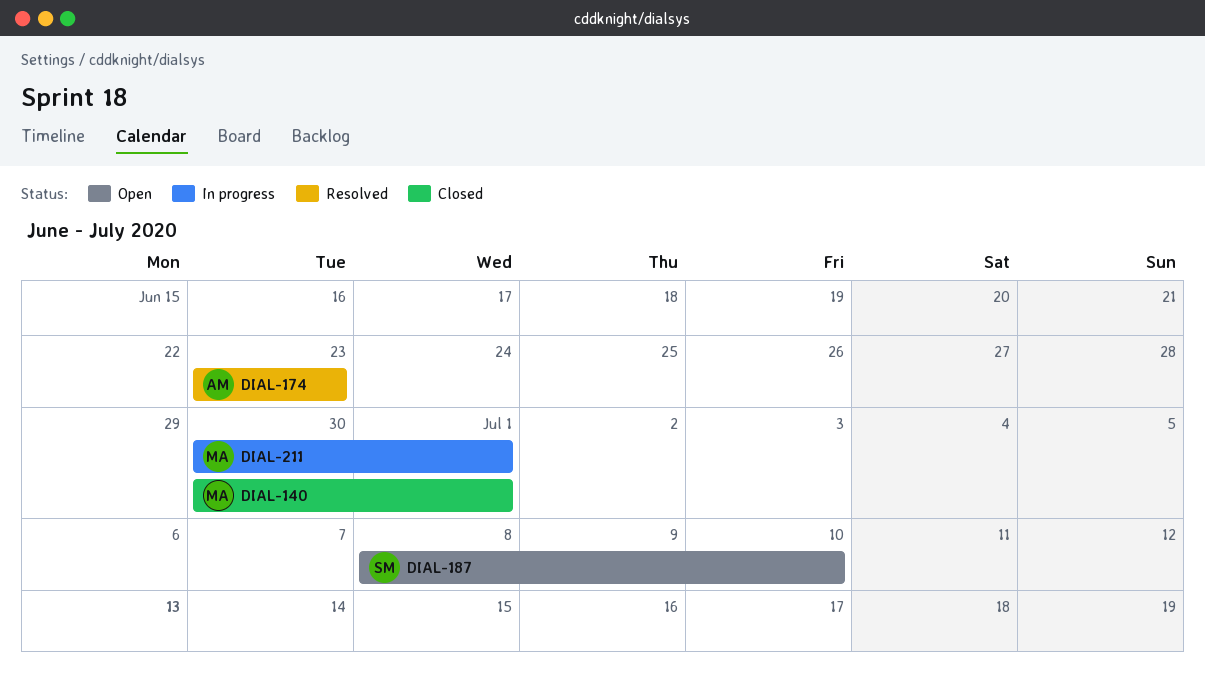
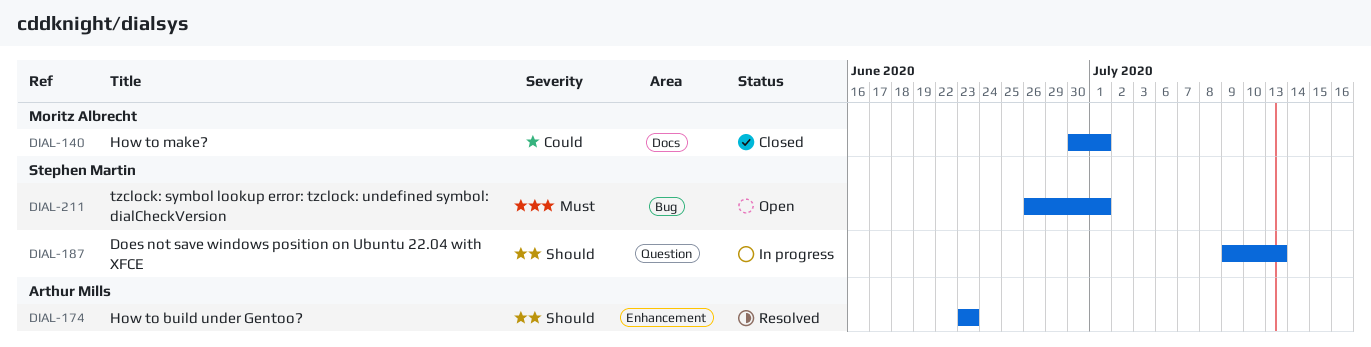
DIAL-187, status: Open -> In progress
DIAL-187, start: Jul 8 -> Jul 9
DIAL-187, due: Jul 10 -> Jul 13
DIAL-211, status: In progress -> Open
DIAL-211, owner: Moritz Albrecht -> Stephen Martin
DIAL-211, start: Jun 30 -> Jun 26

